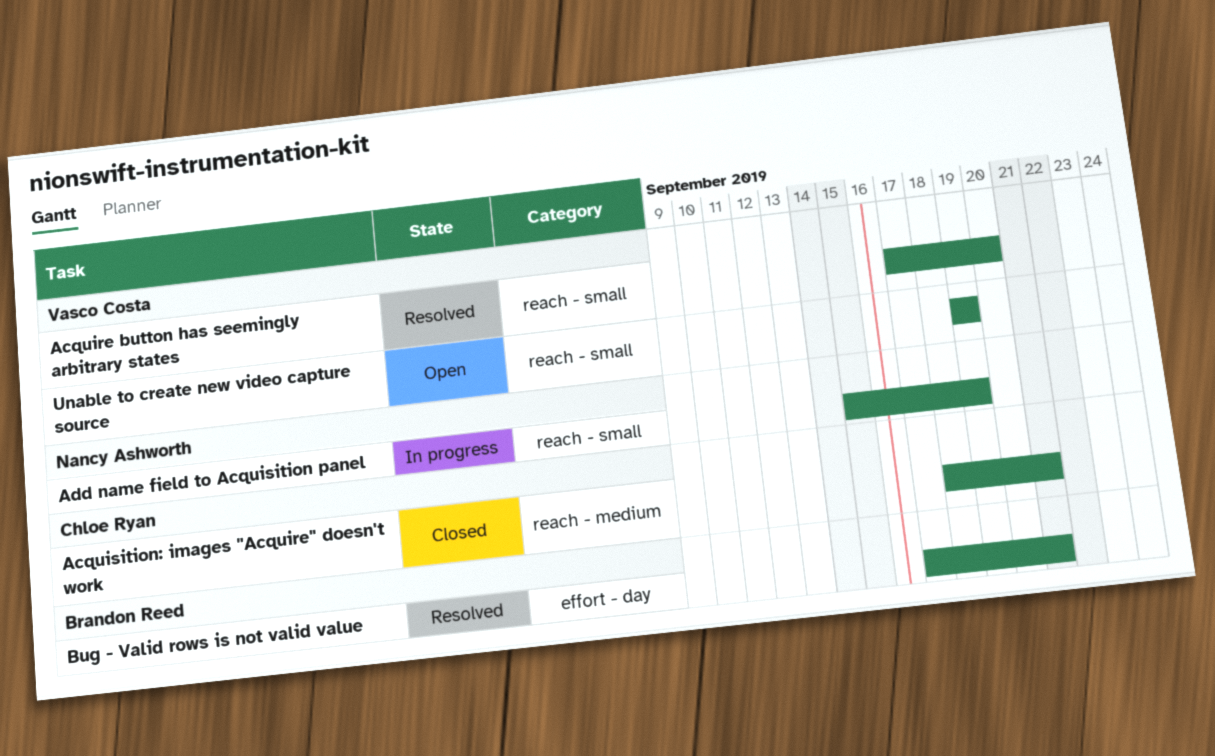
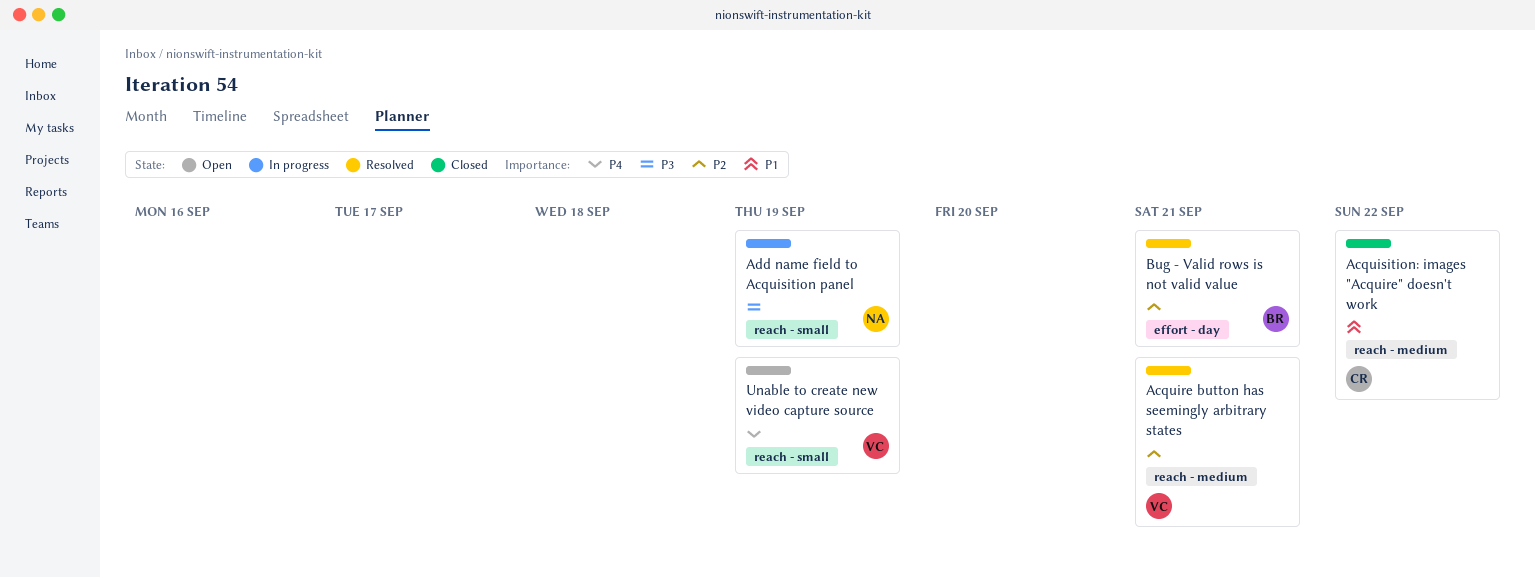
Acquire button has seemingly arbitrary states, label: reach - small -> reach - medium
Acquire button has seemingly arbitrary states, due: Sep 20 -> Sep 21
Acquisition: images "Acquire" doesn't work, due: Sep 21 -> Sep 22

